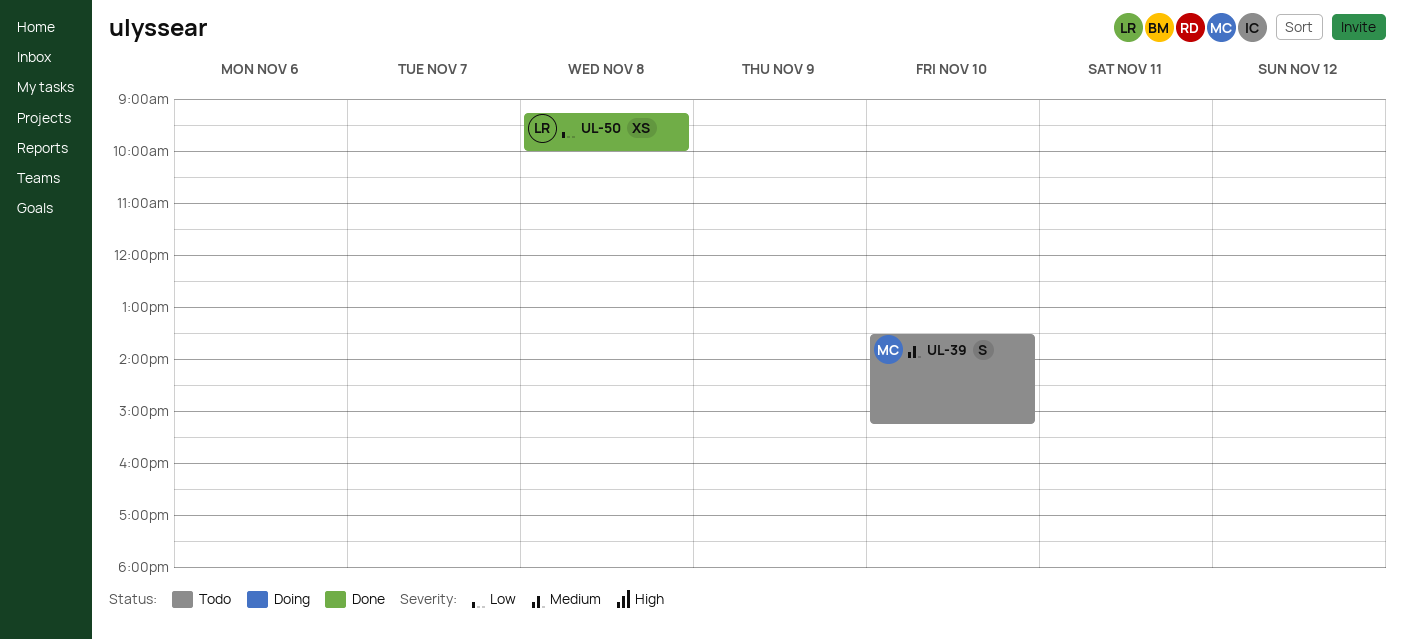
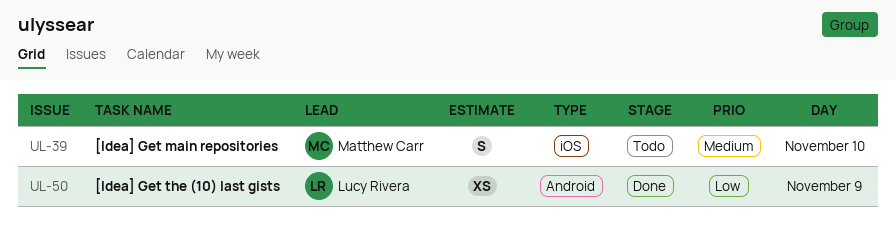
UL-50, day: Nov 8 -> Nov 9

